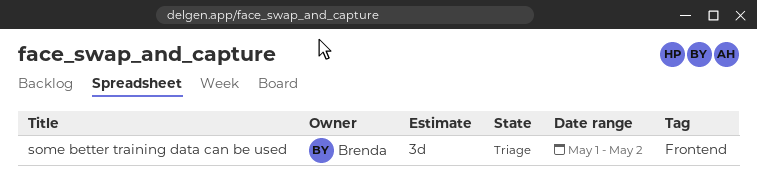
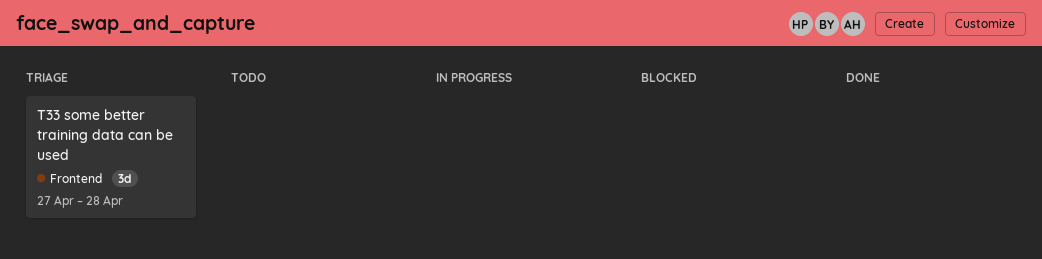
some better training data can be used, start: May 1 -> Apr 27
some better training data can be used, due: May 2 -> Apr 28

